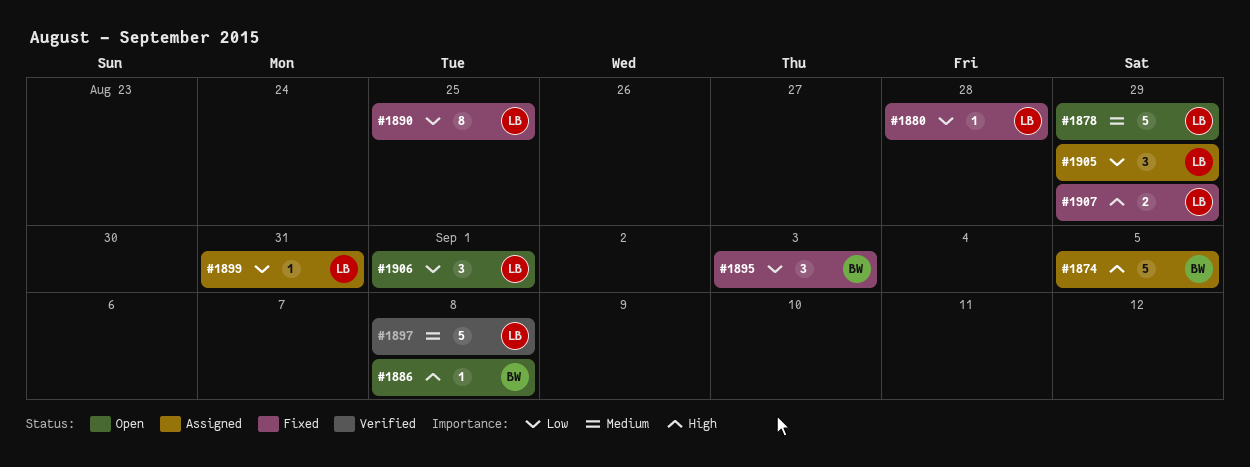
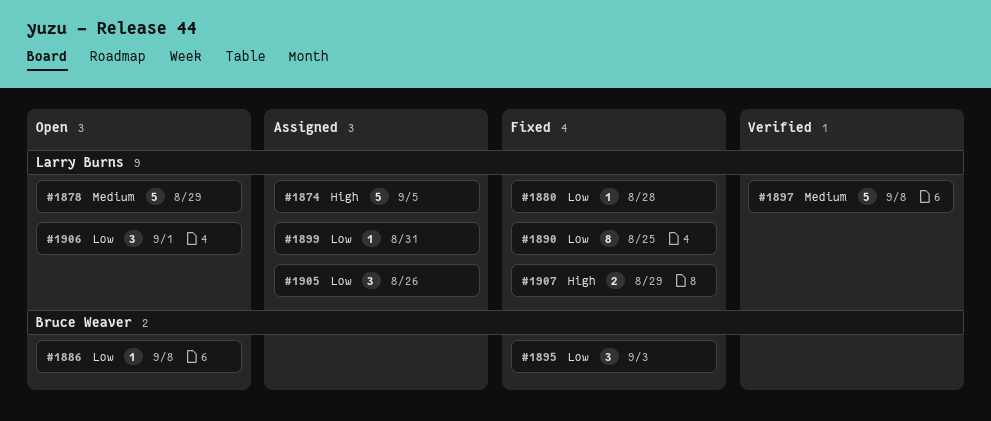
#1874, owner: Bruce Weaver -> Larry Burns
#1886, priority: High -> Low
#1905, due: Aug 29 -> Aug 26

